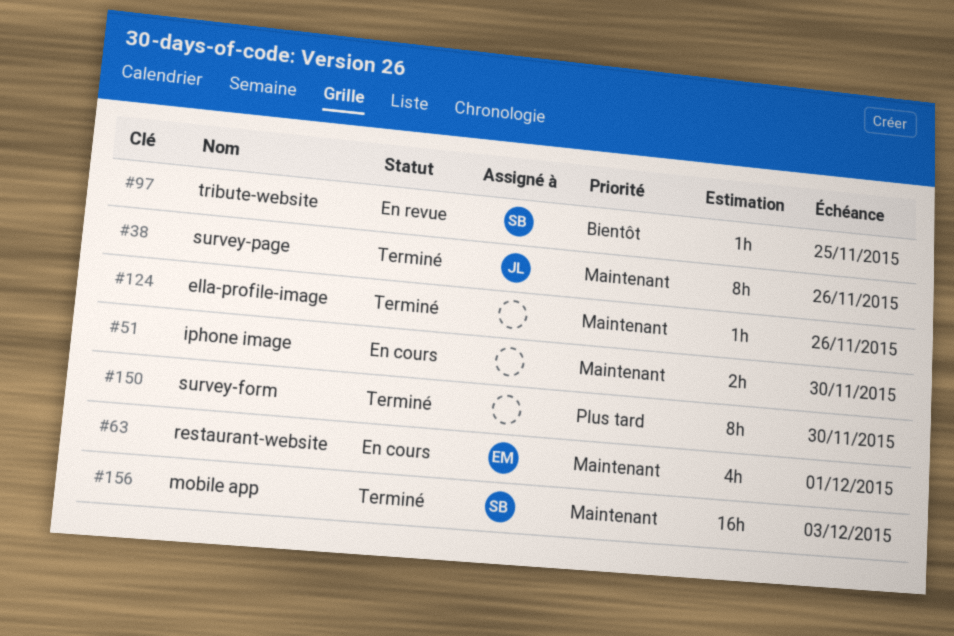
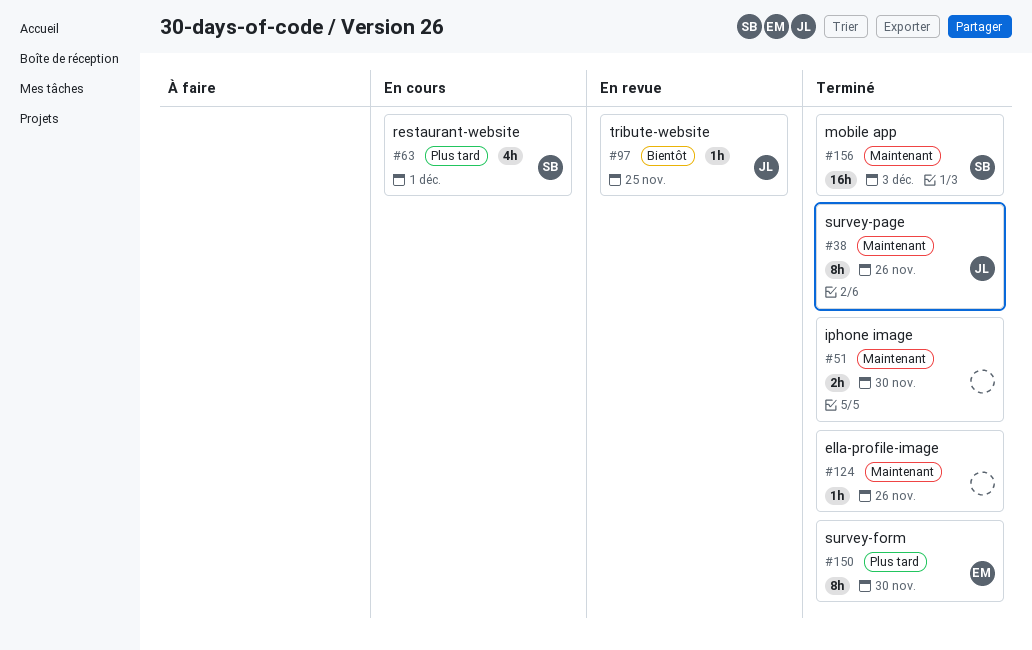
#51, status: En cours -> Terminé
#63, owner: EM -> SB
#63, priority: Maintenant -> Plus tard
#97, owner: SB -> JL
#150, owner: none -> EM

